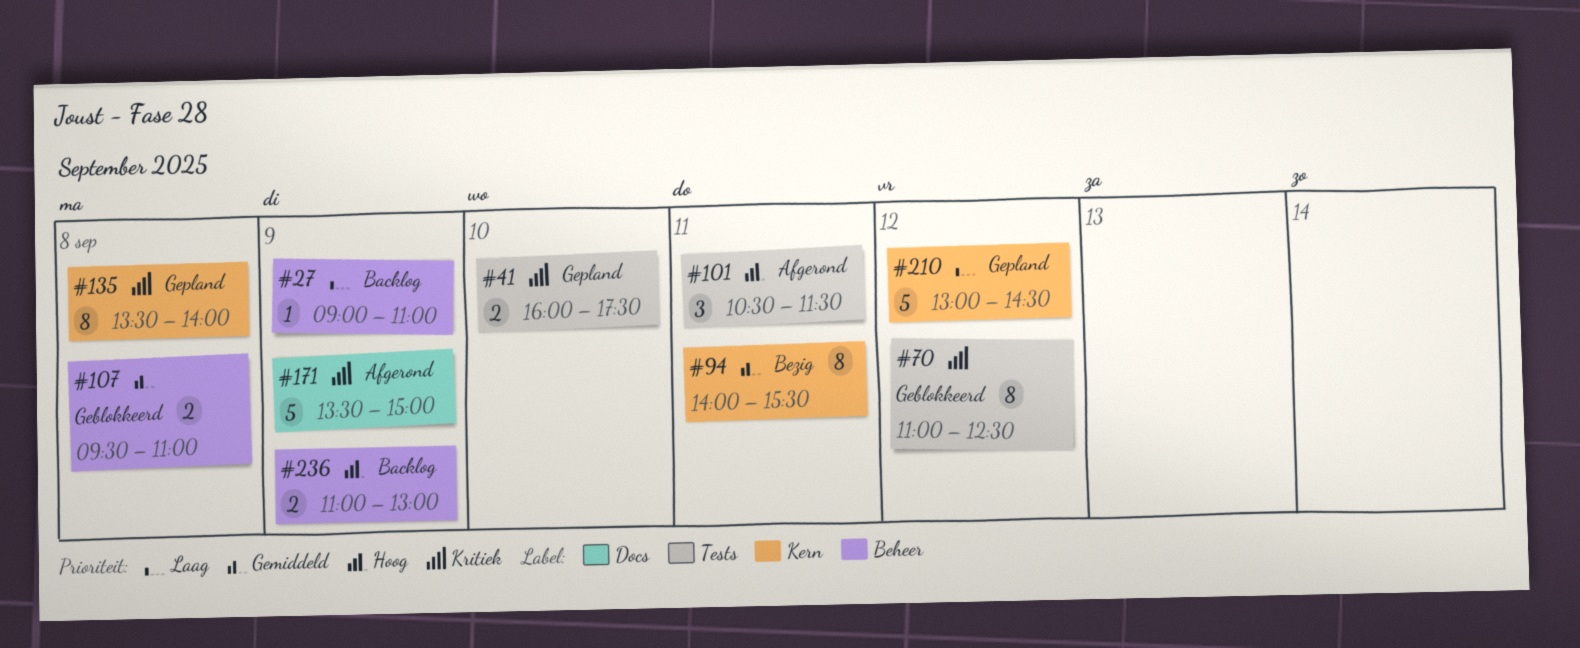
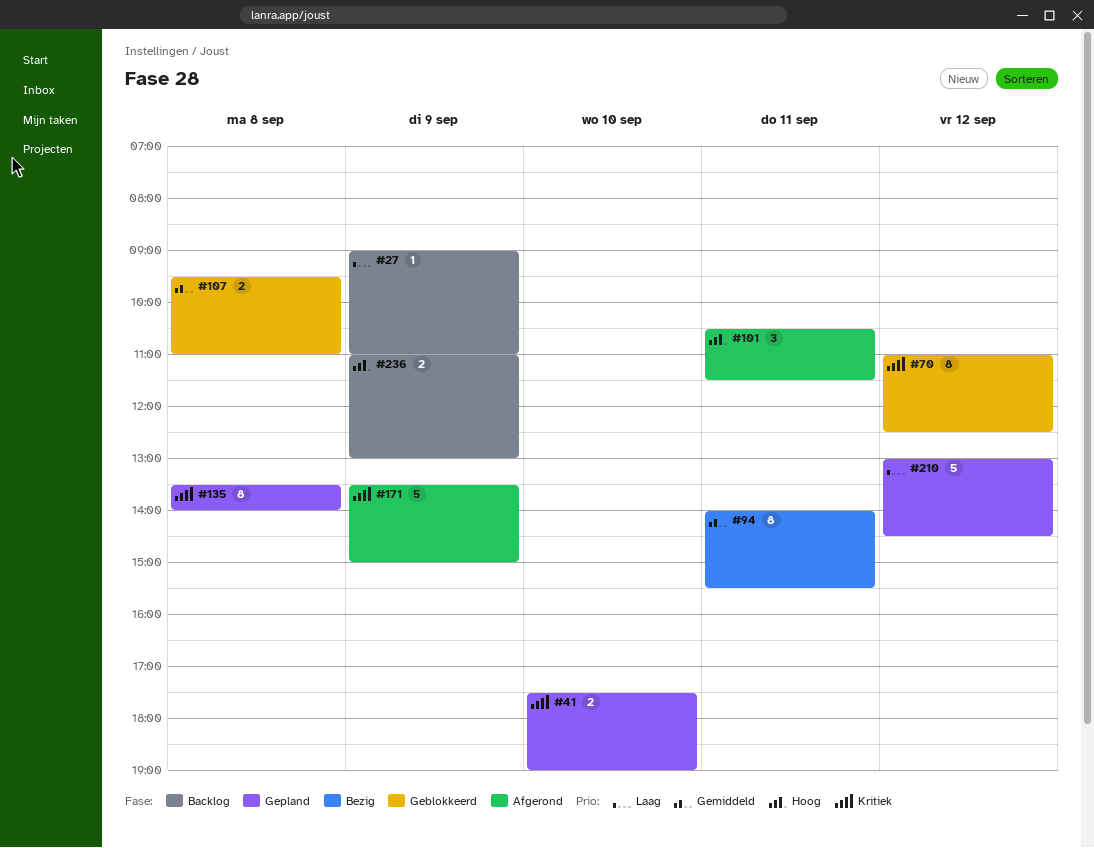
#41, begins: 16:00 -> 17:30
#41, ends: 17:30 -> 19:00

